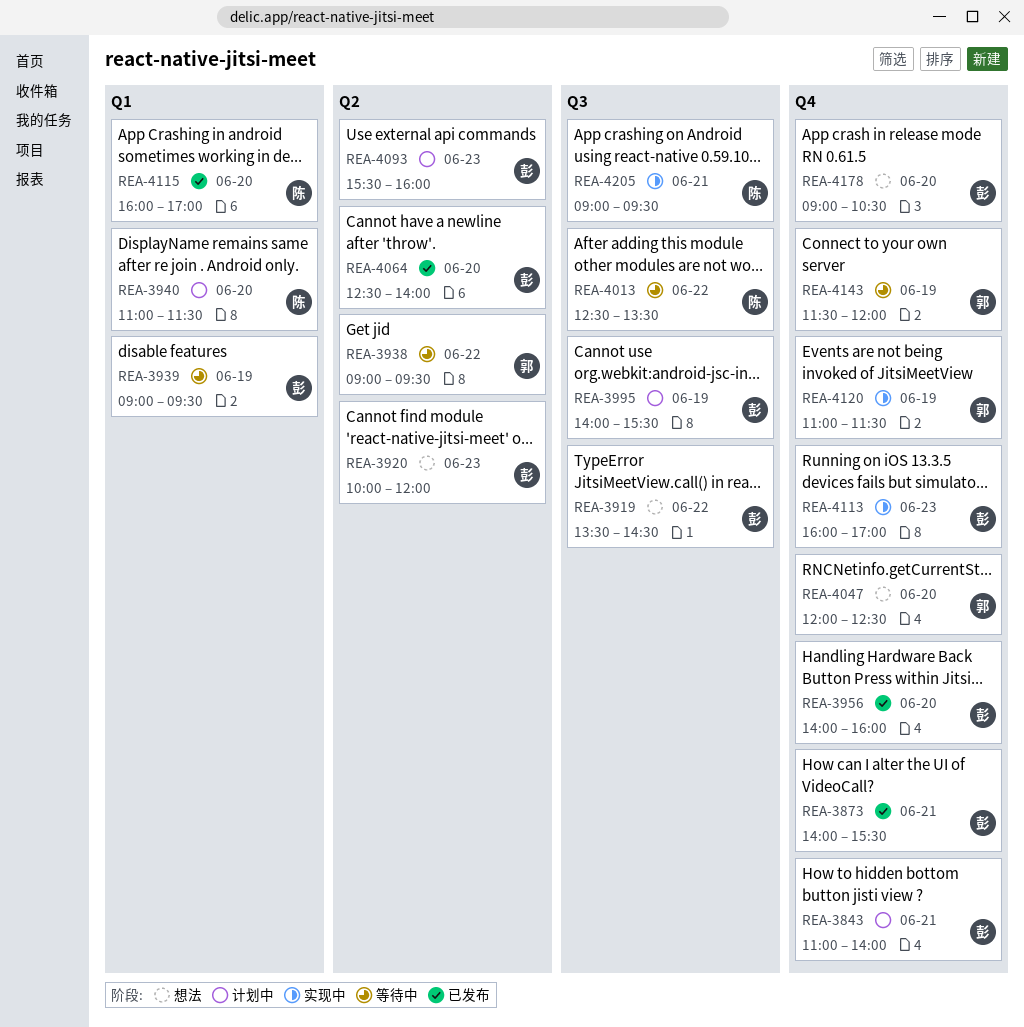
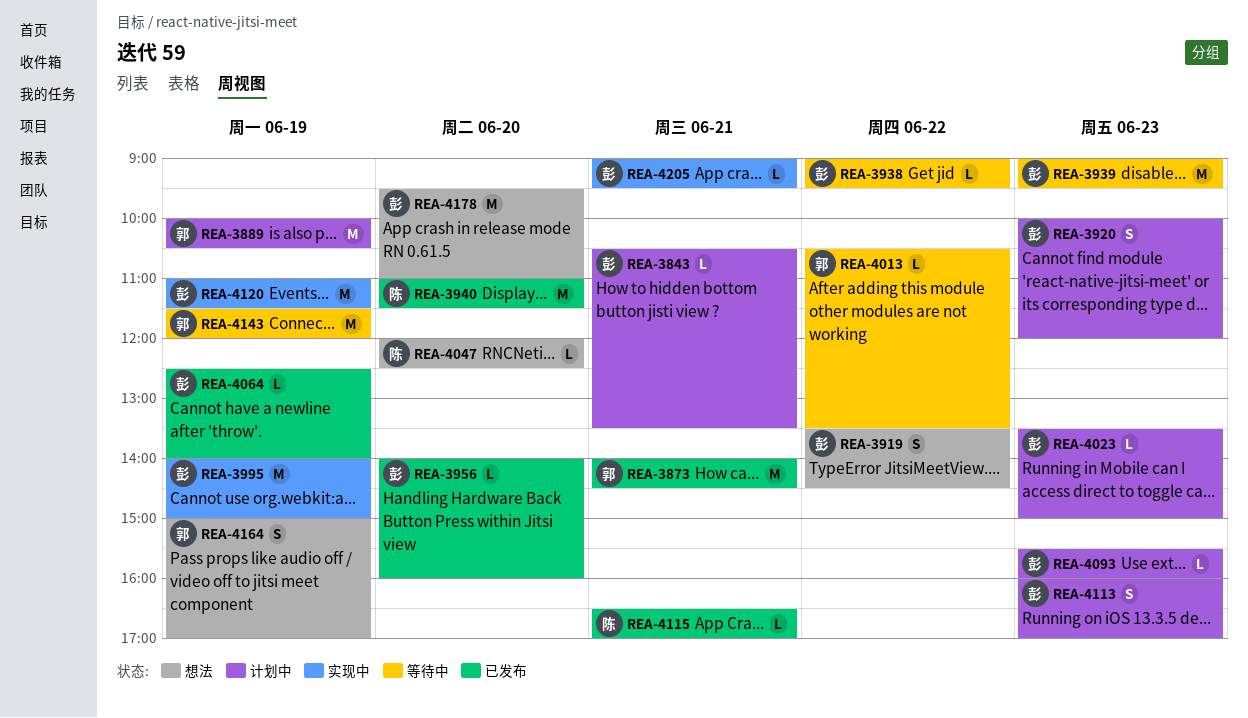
REA-3843, begins: 11:00 -> 10:30
REA-3843, ends: 14:00 -> 13:30
REA-3873, owner: 彭 -> 郭
REA-3873, ends: 15:30 -> 14:30
REA-3889: none -> present
REA-3920, status: 想法 -> 计划中
REA-3938, owner: 郭 -> 彭
REA-3939, day: Jun 19 -> Jun 23
REA-3940, status: 计划中 -> 已发布
REA-3995, status: 计划中 -> 实现中
REA-3995, ends: 15:30 -> 15:00
REA-4013, owner: 陈 -> 郭
REA-4013, begins: 12:30 -> 10:30
REA-4023: none -> present
REA-4047, owner: 郭 -> 陈
REA-4064, day: Jun 20 -> Jun 19
REA-4113, status: 实现中 -> 计划中
REA-4115, day: Jun 20 -> Jun 21
REA-4115, begins: 16:00 -> 16:30
REA-4120, owner: 郭 -> 彭
REA-4164: none -> present
REA-4178, begins: 09:00 -> 09:30
REA-4178, ends: 10:30 -> 11:00
REA-4205, owner: 陈 -> 彭

